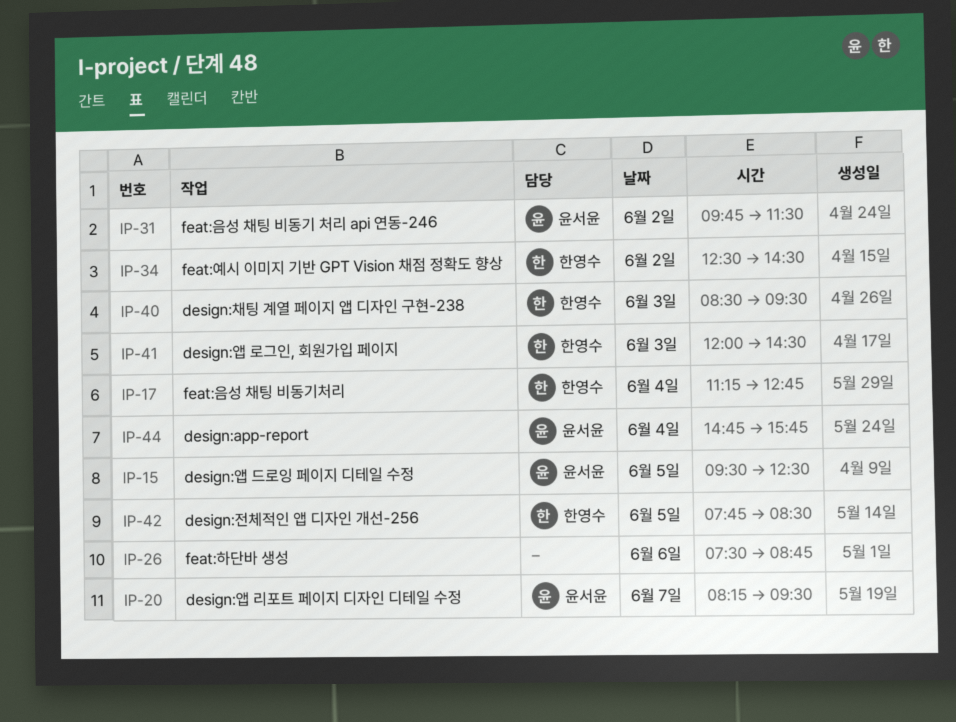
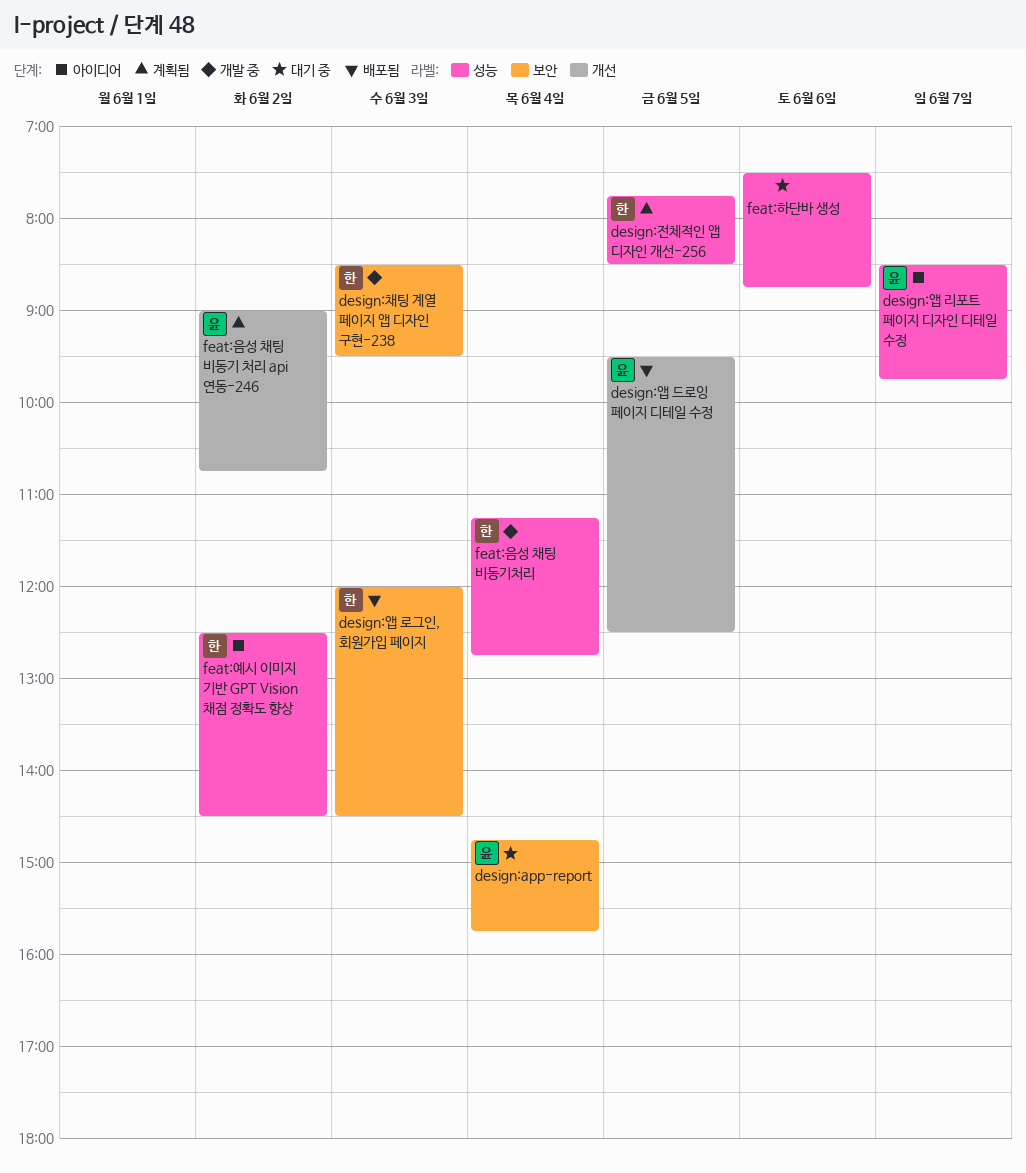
design:앱 리포트 페이지 디자인 디테일 수정, begins: 08:15 -> 08:30
design:앱 리포트 페이지 디자인 디테일 수정, ends: 09:30 -> 09:45
feat:음성 채팅 비동기 처리 api 연동-246, begins: 09:45 -> 09:00
feat:음성 채팅 비동기 처리 api 연동-246, ends: 11:30 -> 10:45

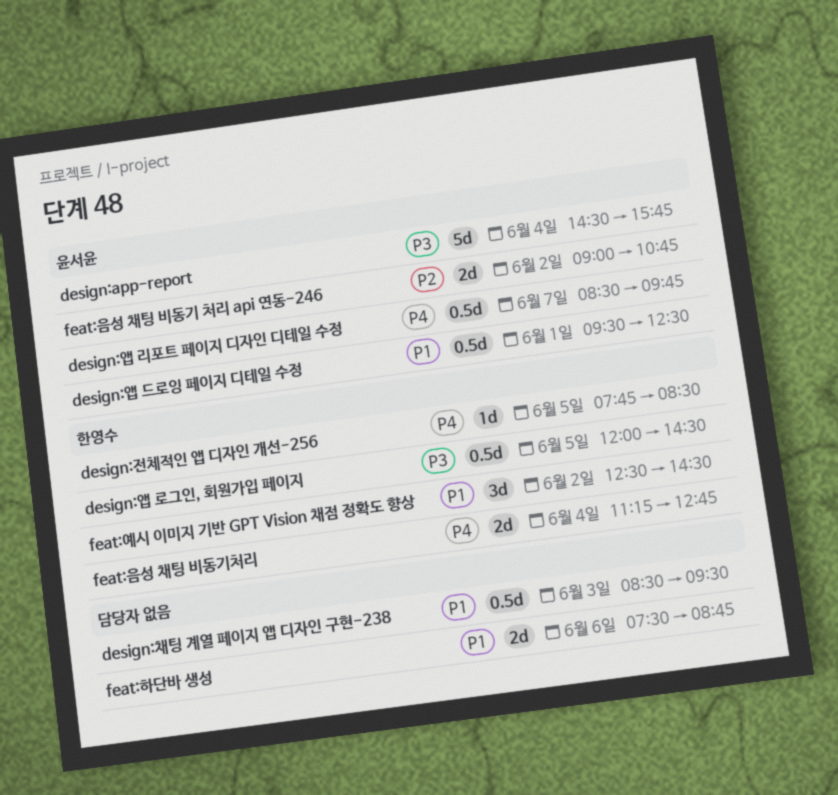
design:app-report, begins: 14:45 -> 14:30
design:앱 드로잉 페이지 디테일 수정, day: Jun 5 -> Jun 1
design:앱 로그인, 회원가입 페이지, day: Jun 3 -> Jun 5
design:채팅 계열 페이지 앱 디자인 구현-238, owner: 한영수 -> none

